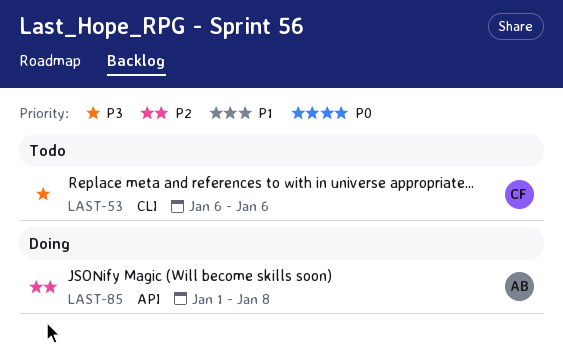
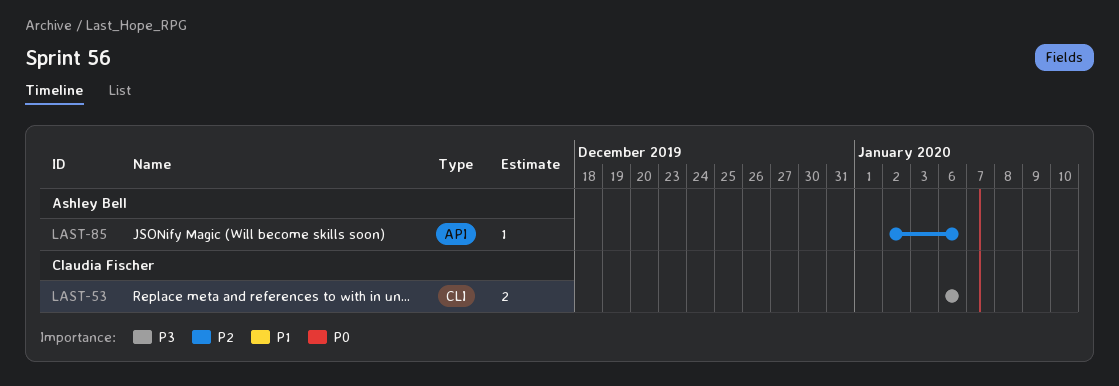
LAST-85, start: Jan 1 -> Jan 2
LAST-85, due: Jan 8 -> Jan 6

